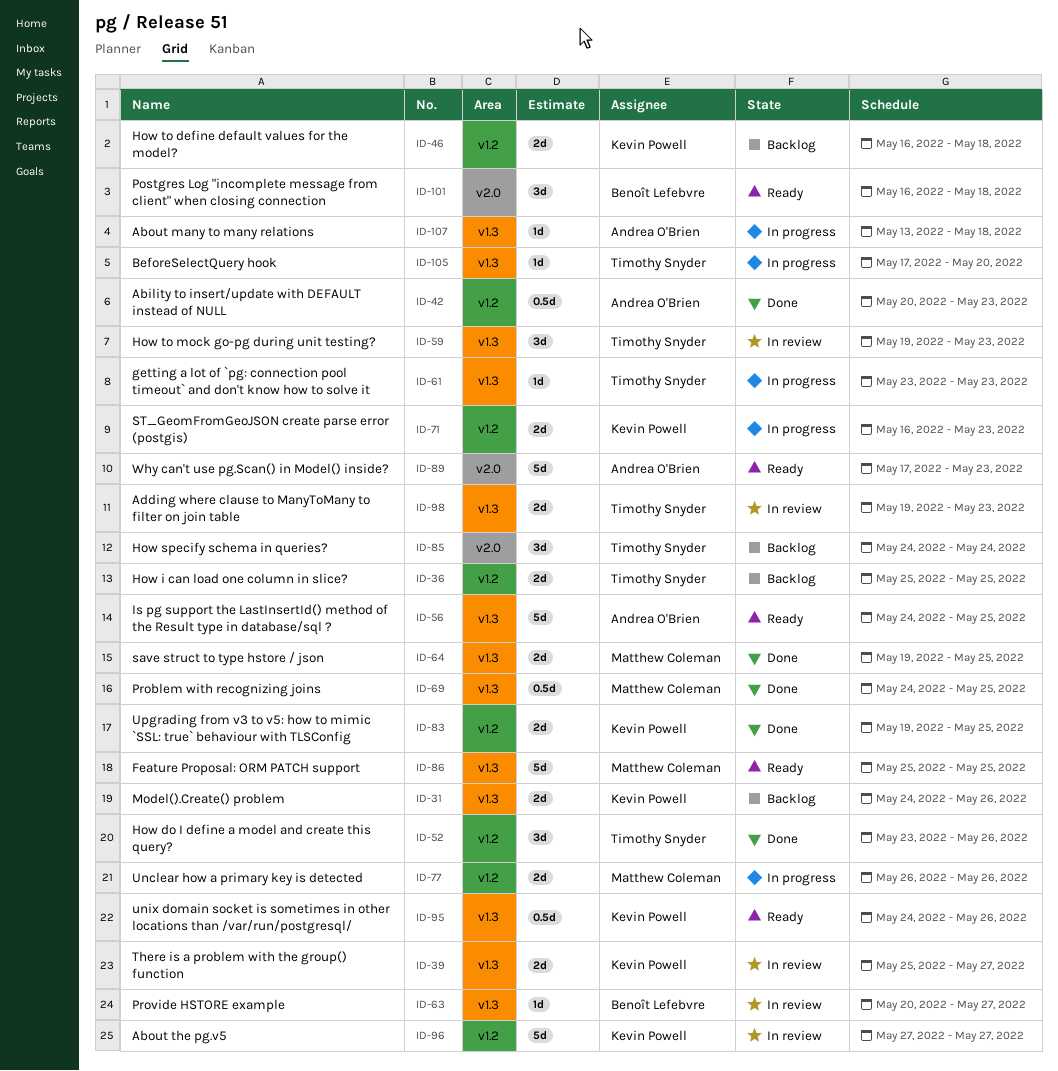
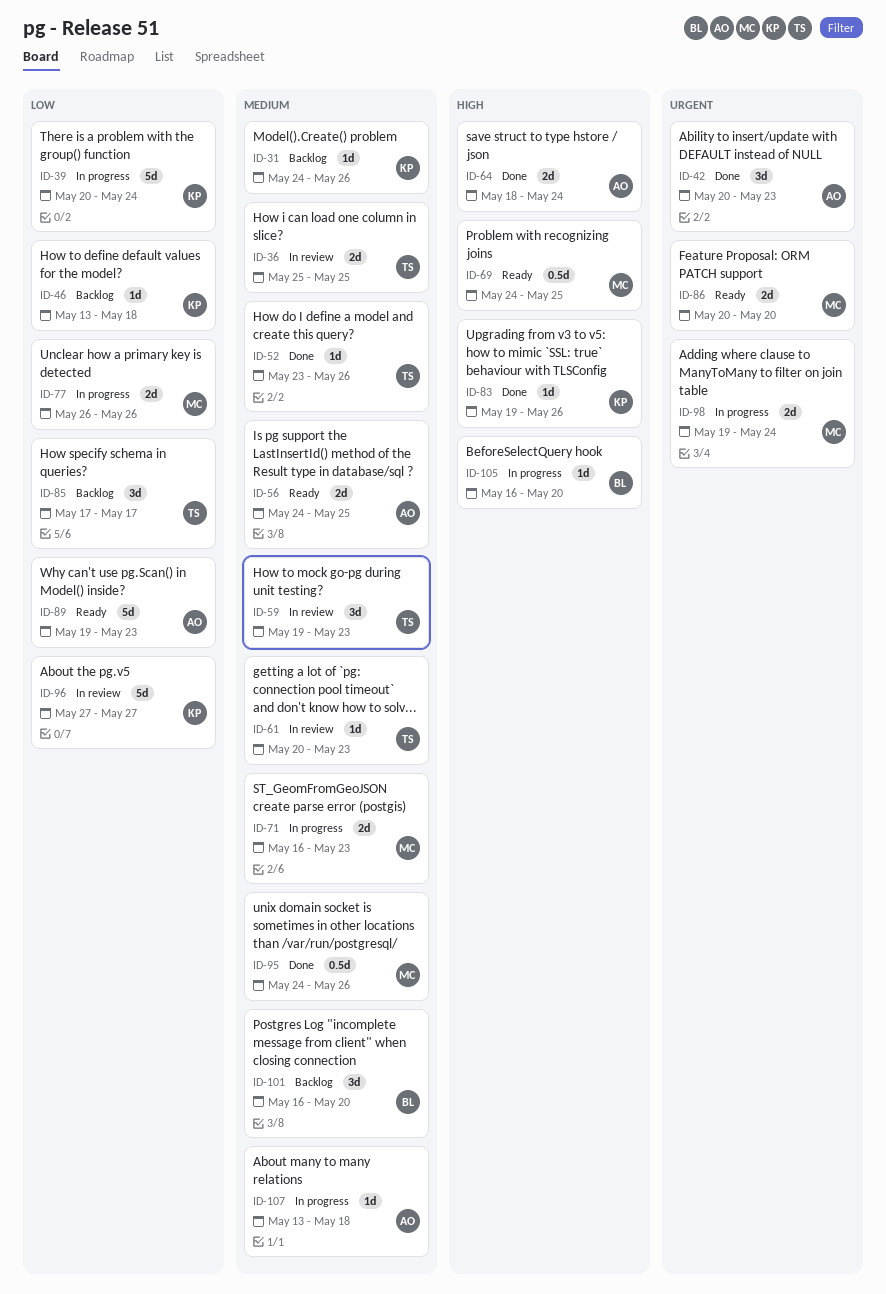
ID-31, estimate: 2d -> 1d
ID-36, status: Backlog -> In review
ID-39, status: In review -> In progress
ID-39, estimate: 2d -> 5d
ID-39, start: May 25 -> May 20
ID-39, due: May 27 -> May 24
ID-42, estimate: 0.5d -> 3d
ID-46, estimate: 2d -> 1d
ID-46, start: May 16 -> May 13
ID-52, estimate: 3d -> 1d
ID-56, estimate: 5d -> 2d
ID-61, status: In progress -> In review
ID-61, start: May 23 -> May 20
ID-63: present -> none
ID-64, owner: Matthew Coleman -> Andrea O'Brien
ID-64, start: May 19 -> May 18
ID-64, due: May 25 -> May 24
ID-69, status: Done -> Ready
ID-71, owner: Kevin Powell -> Matthew Coleman
ID-83, estimate: 2d -> 1d
ID-83, due: May 25 -> May 26
ID-85, start: May 24 -> May 17
ID-85, due: May 24 -> May 17
ID-86, estimate: 5d -> 2d
ID-86, start: May 25 -> May 20
ID-86, due: May 25 -> May 20
ID-89, start: May 17 -> May 19
ID-95, status: Ready -> Done
ID-95, owner: Kevin Powell -> Matthew Coleman
ID-98, status: In review -> In progress
ID-98, owner: Timothy Snyder -> Matthew Coleman
ID-98, due: May 23 -> May 24
ID-101, status: Ready -> Backlog
ID-101, due: May 18 -> May 20
ID-105, owner: Timothy Snyder -> Benoît Lefebvre
ID-105, start: May 17 -> May 16

